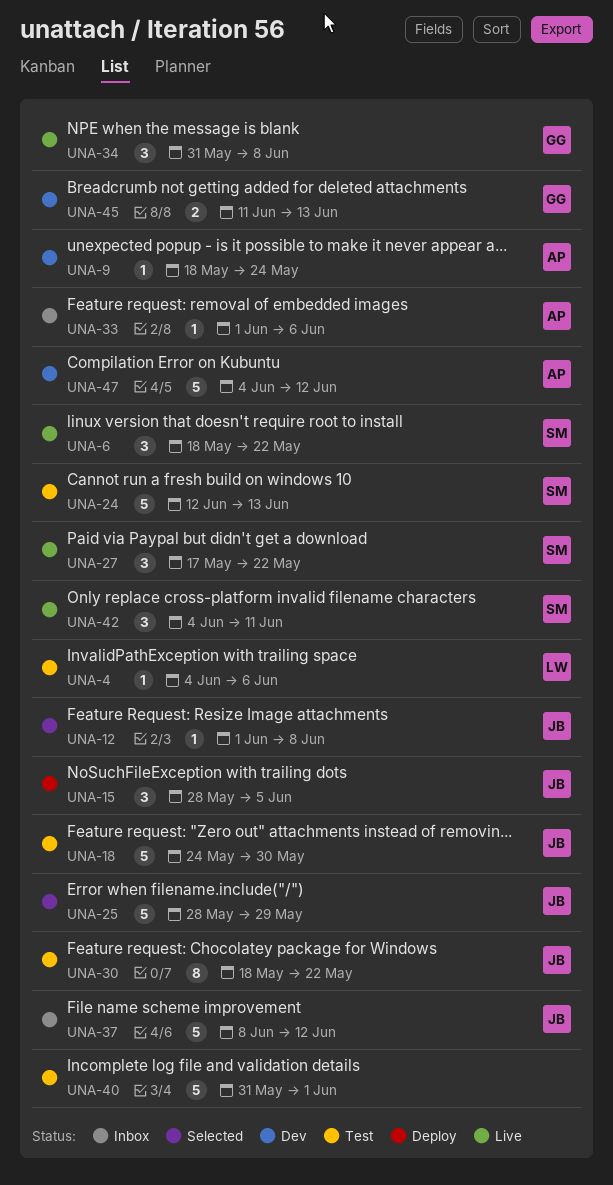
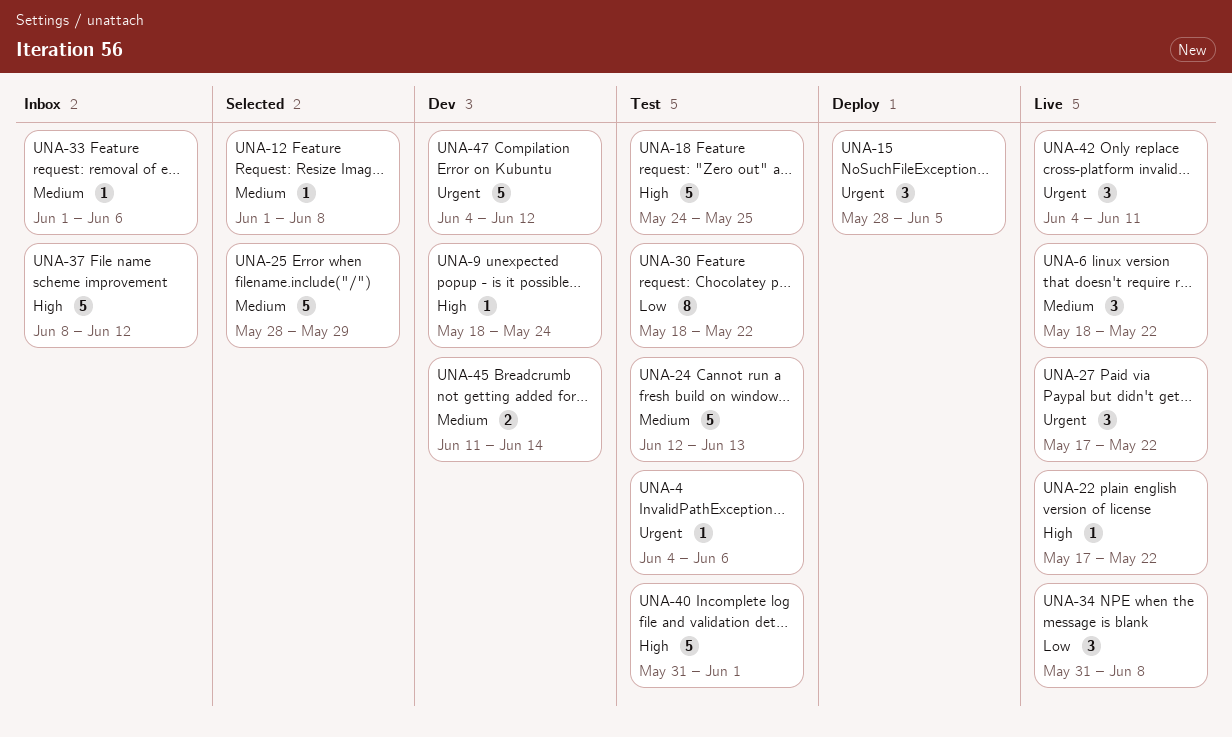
UNA-18, due: May 30 -> May 25
UNA-22: none -> present
UNA-45, due: Jun 13 -> Jun 14

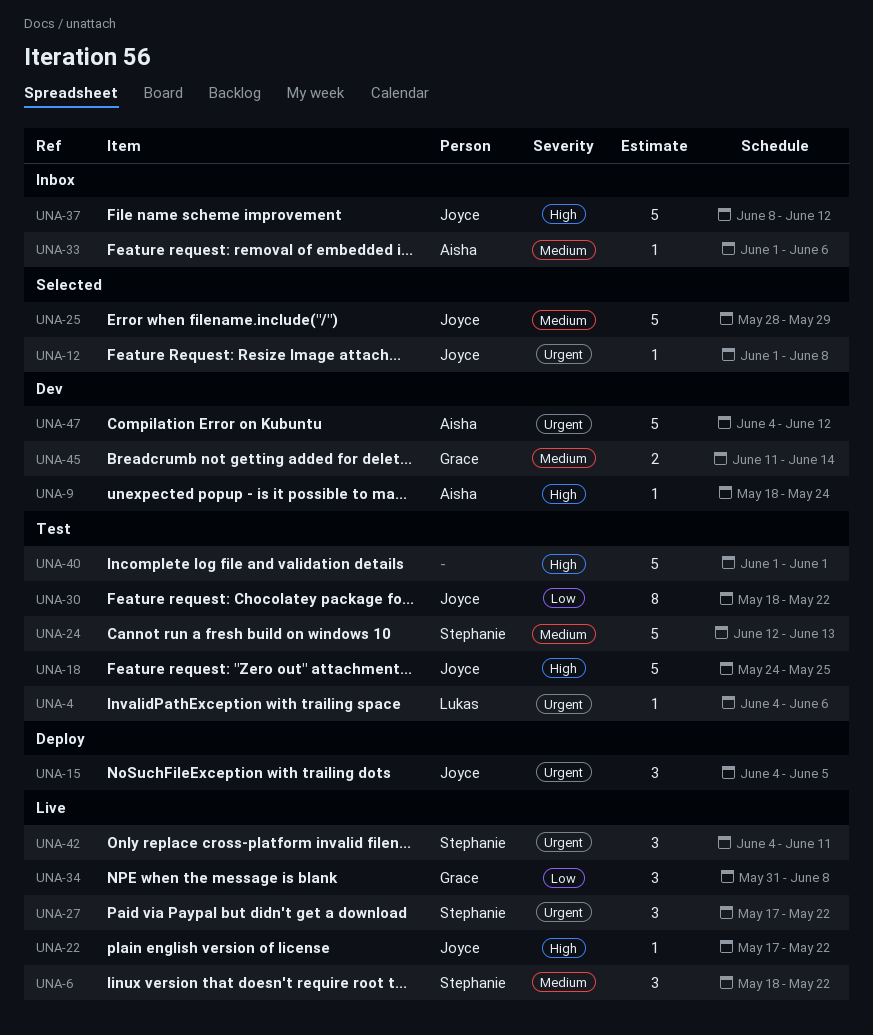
UNA-12, priority: Medium -> Urgent
UNA-15, start: May 28 -> Jun 4
UNA-40, start: May 31 -> Jun 1

